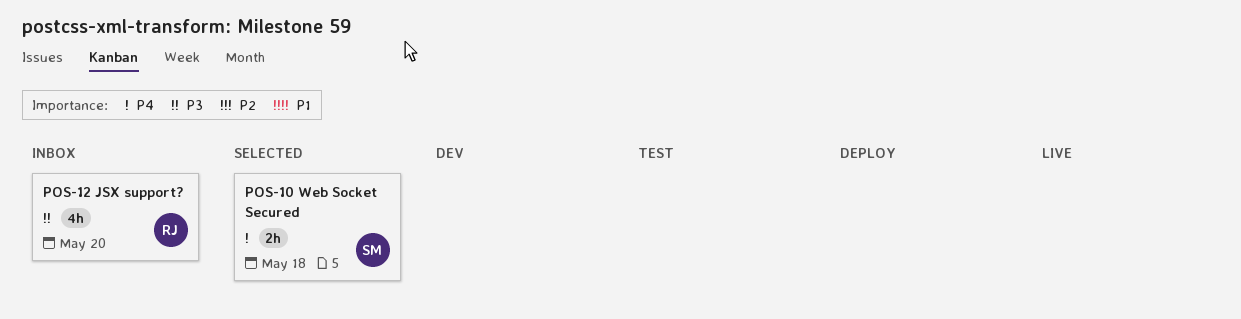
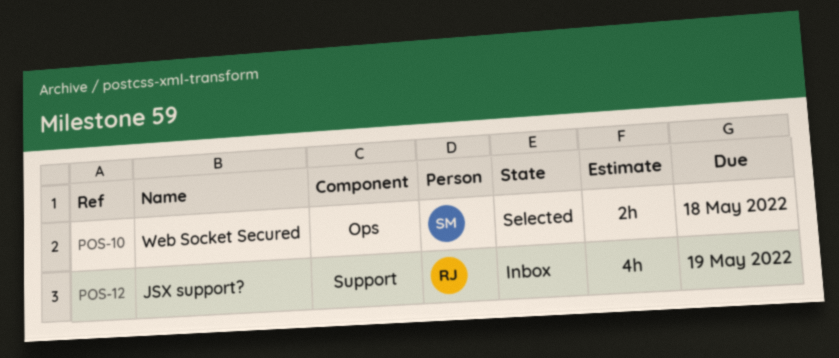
POS-12, due: May 20 -> May 19

